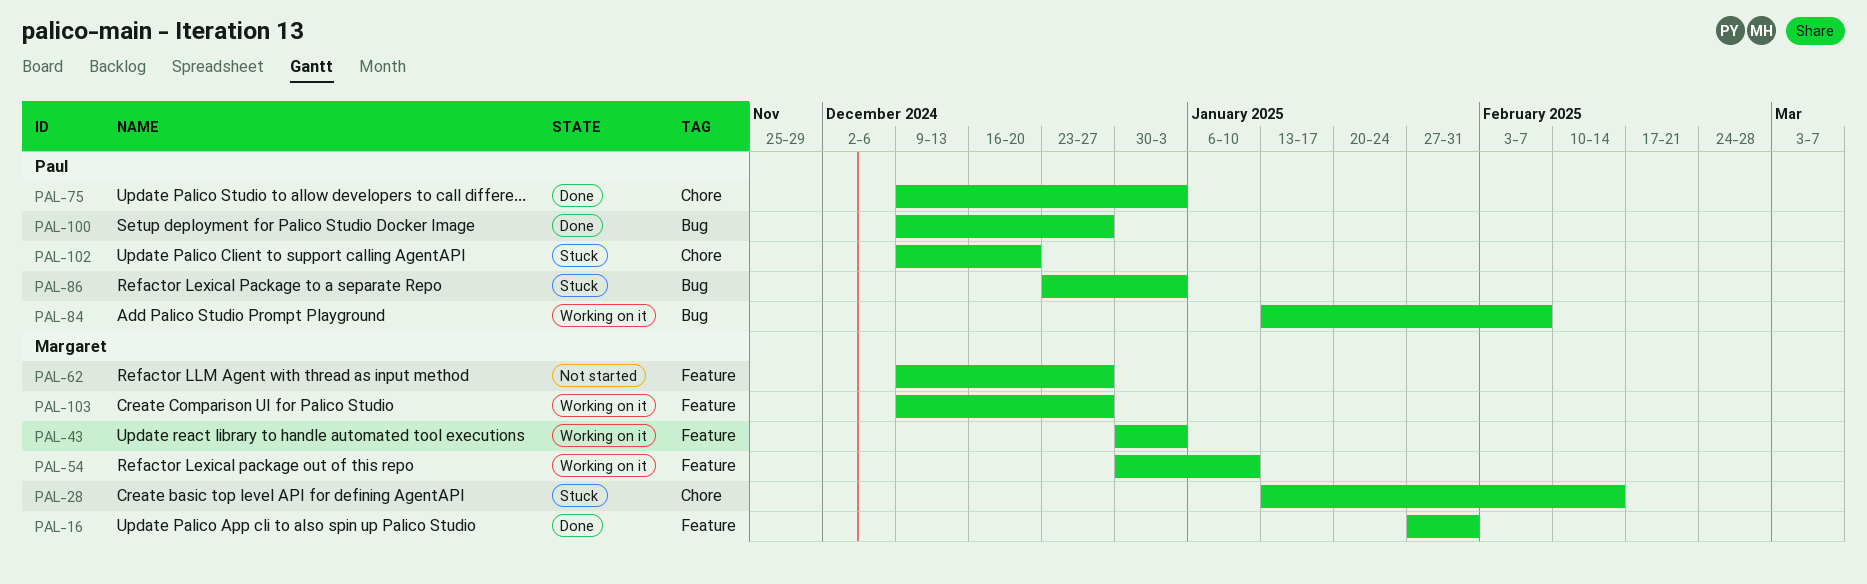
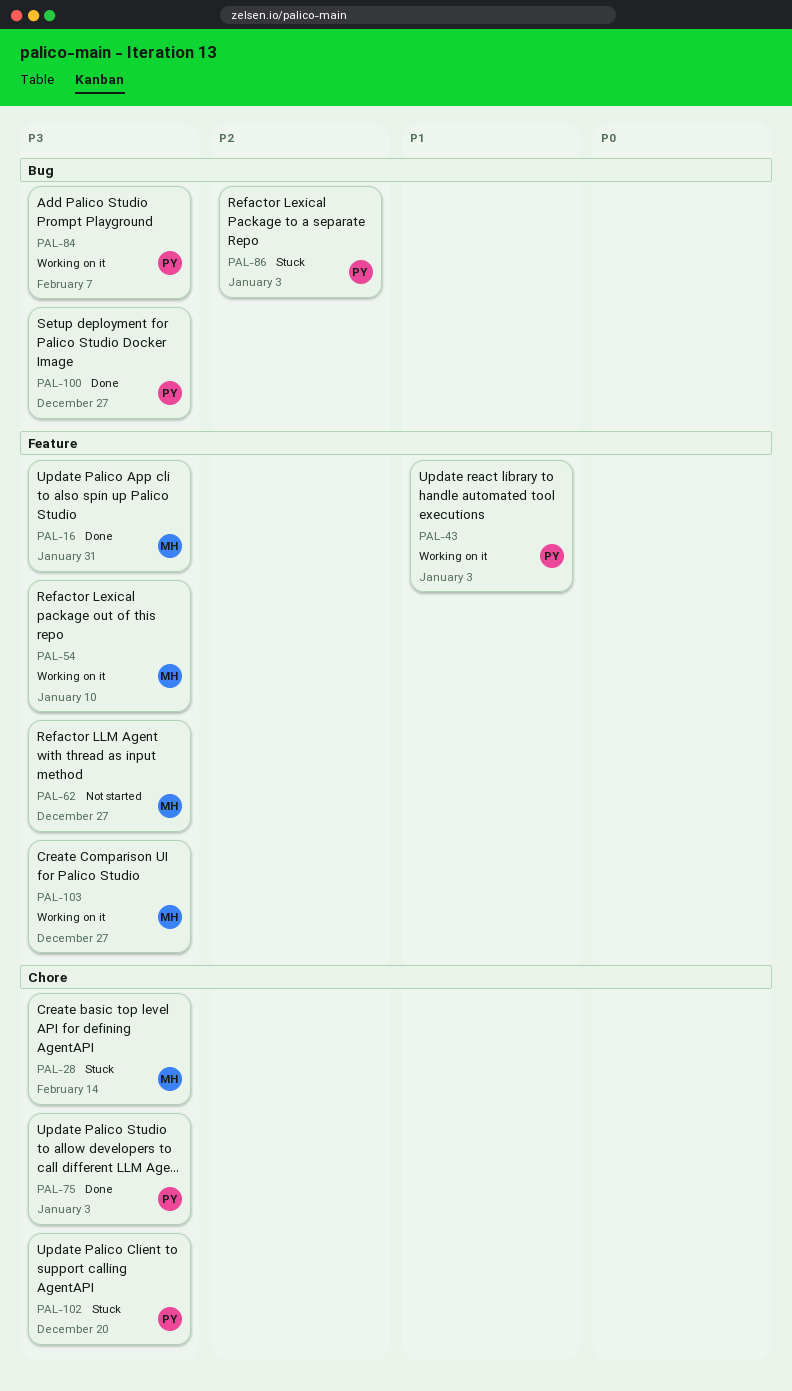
PAL-43, owner: Margaret -> Paul

